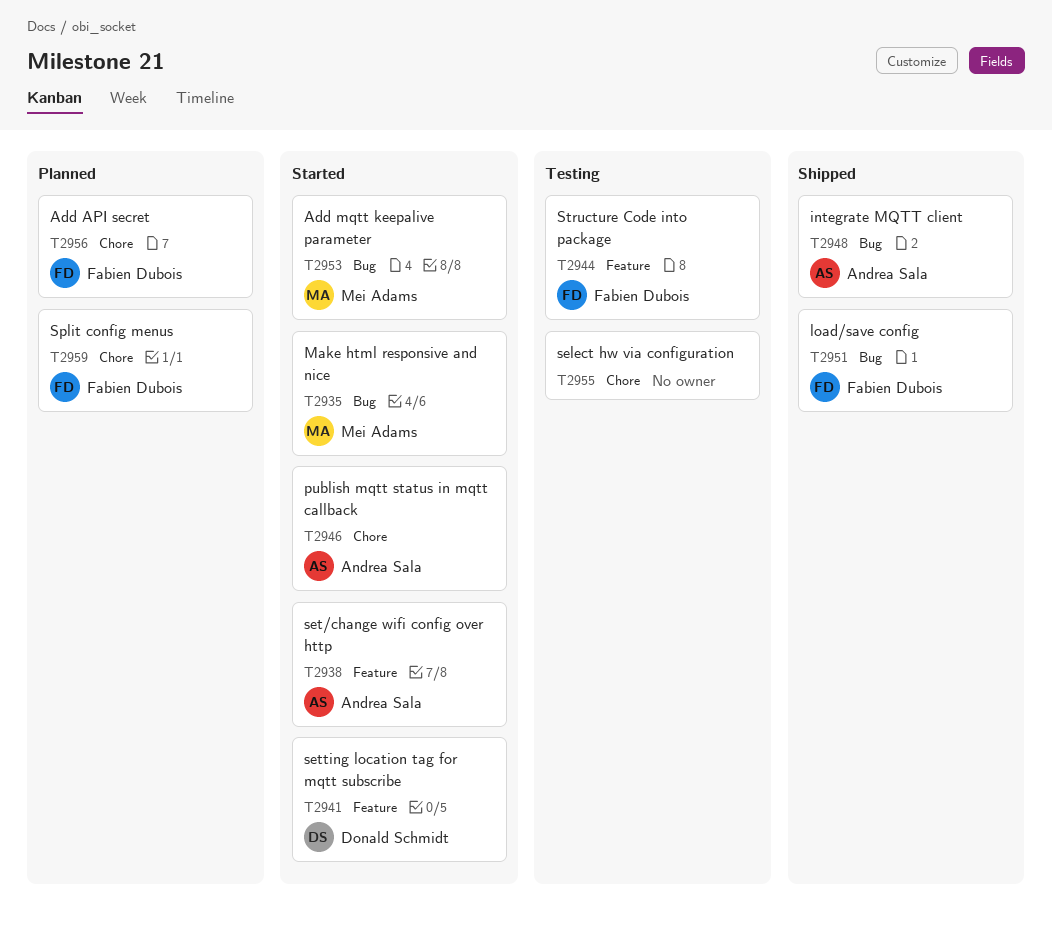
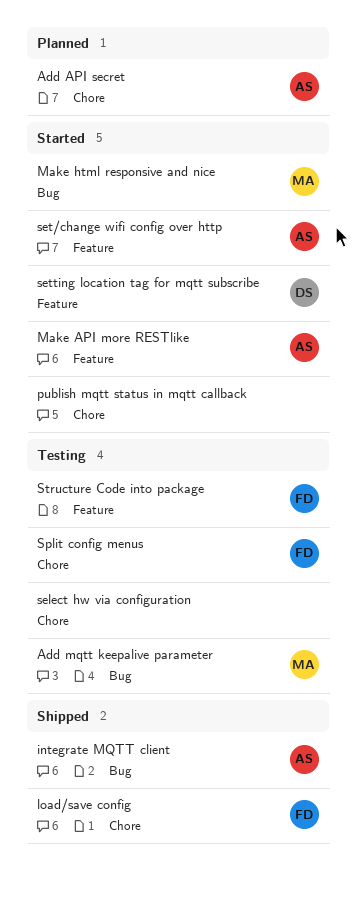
Add API secret, owner: Fabien Dubois -> Andrea Sala
Add mqtt keepalive parameter, status: Started -> Testing
load/save config, label: Bug -> Chore
Make API more RESTlike: none -> present
publish mqtt status in mqtt callback, owner: Andrea Sala -> none
Split config menus, status: Planned -> Testing

